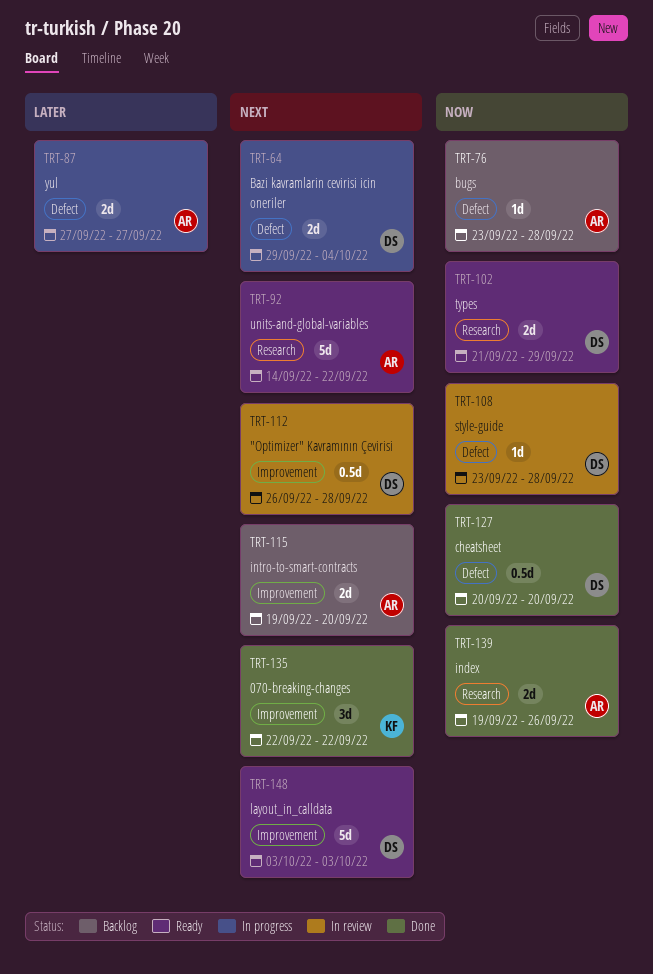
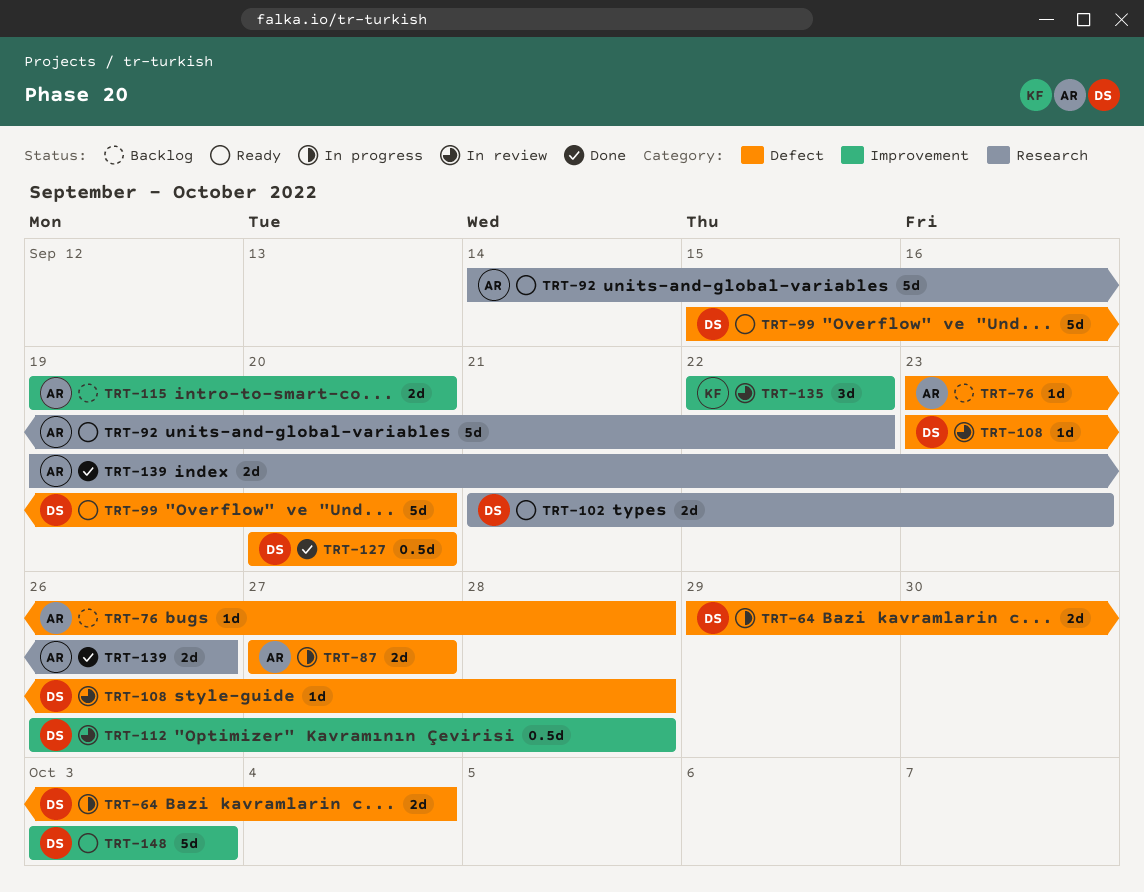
TRT-99: none -> present
TRT-102, due: Sep 29 -> Sep 23
TRT-135, status: Done -> In review

